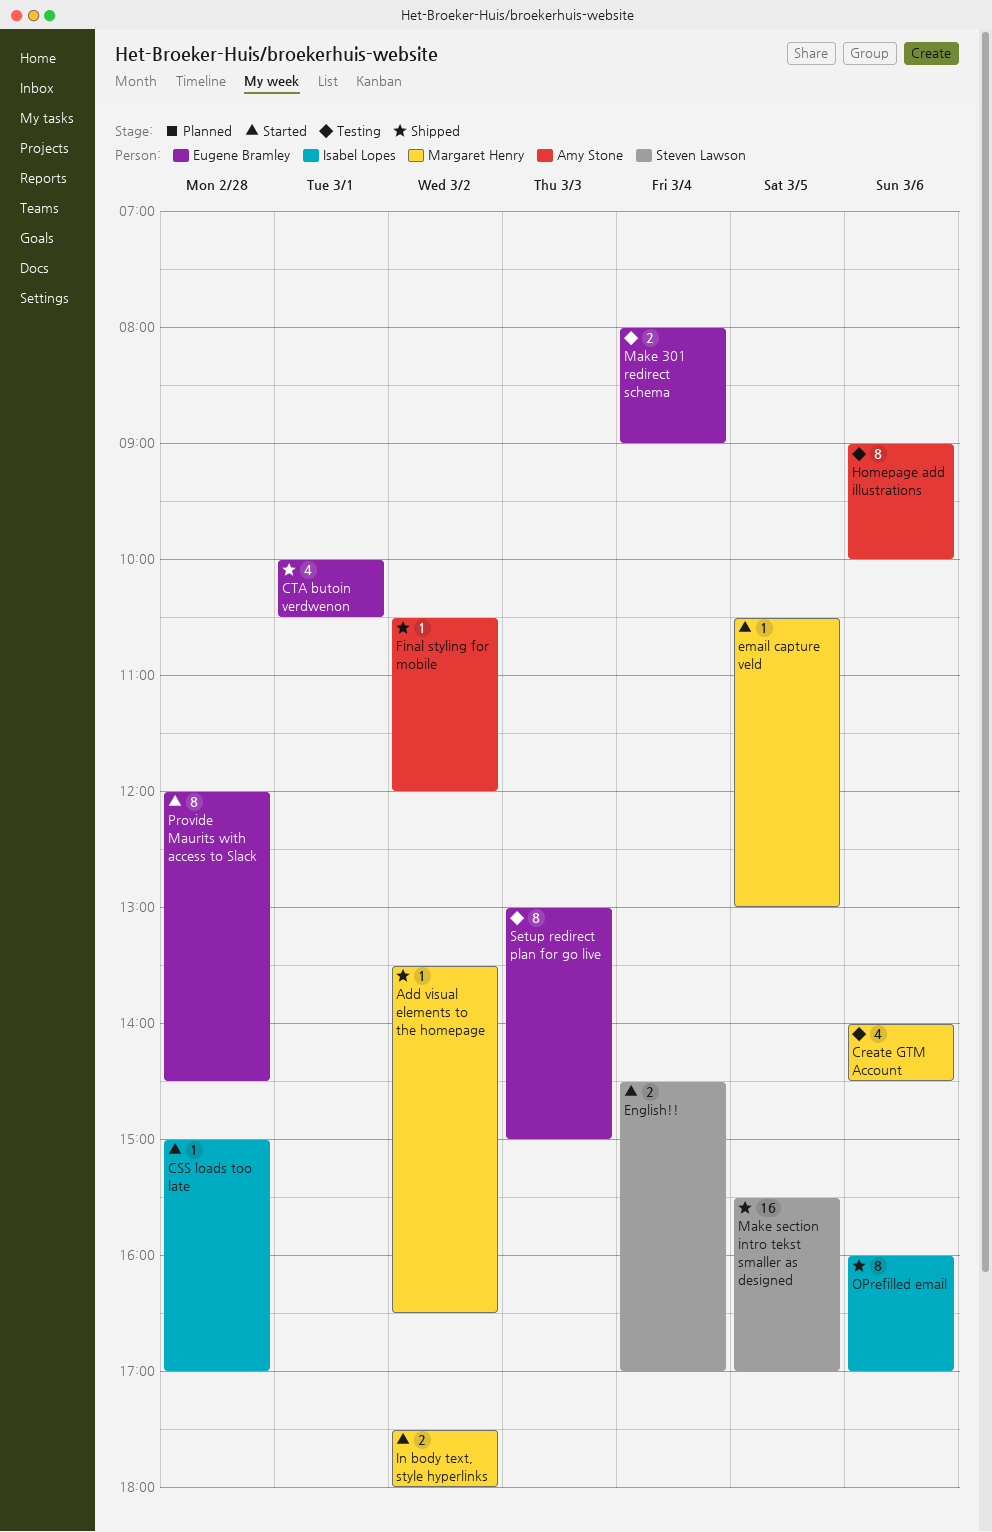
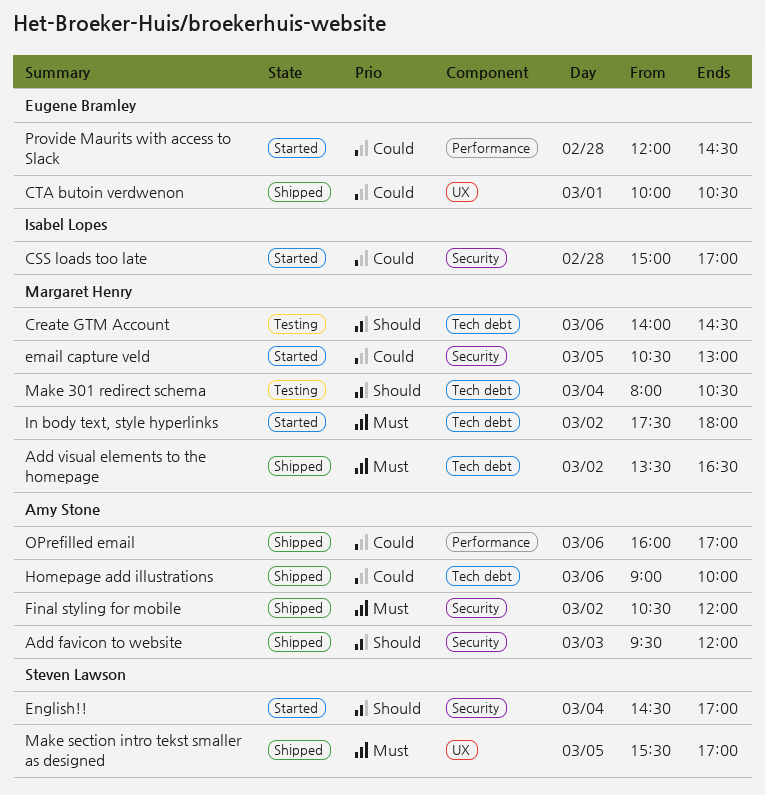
Add favicon to website: none -> present
Homepage add illustrations, status: Testing -> Shipped
Make 301 redirect schema, owner: Eugene Bramley -> Margaret Henry
Make 301 redirect schema, ends: 09:00 -> 10:30
OPrefilled email, owner: Isabel Lopes -> Amy Stone
Setup redirect plan for go live: present -> none

